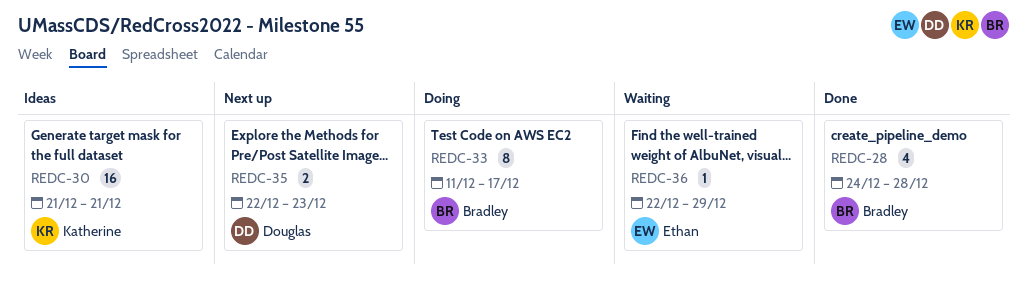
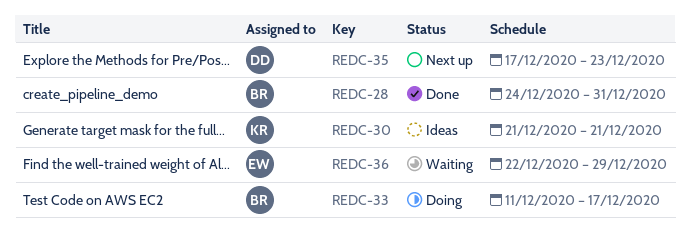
REDC-28, due: Dec 28 -> Dec 31
REDC-35, start: Dec 22 -> Dec 17

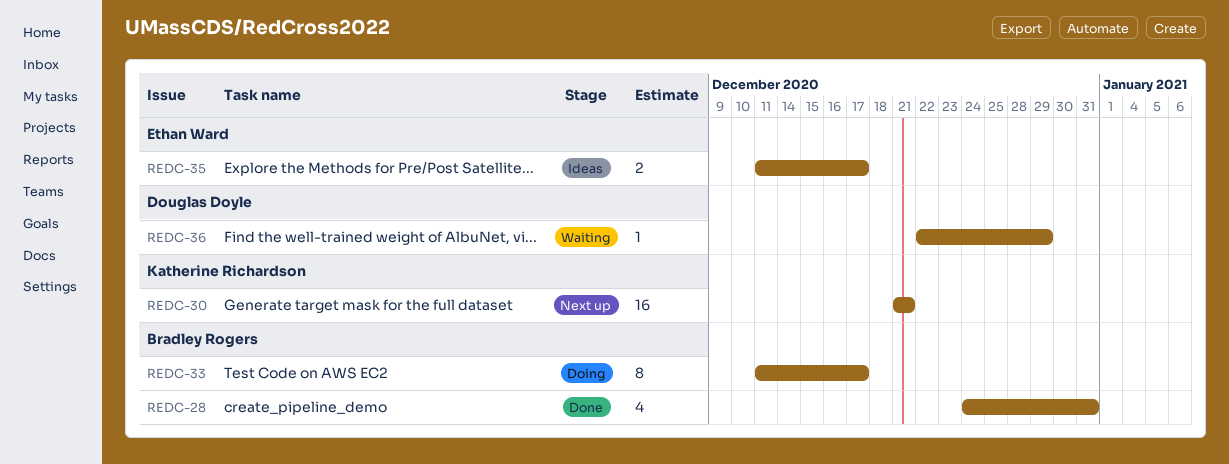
REDC-30, status: Ideas -> Next up
REDC-35, status: Next up -> Ideas
REDC-35, owner: Douglas Doyle -> Ethan Ward
REDC-35, start: Dec 17 -> Dec 11
REDC-35, due: Dec 23 -> Dec 17
REDC-36, owner: Ethan Ward -> Douglas Doyle

